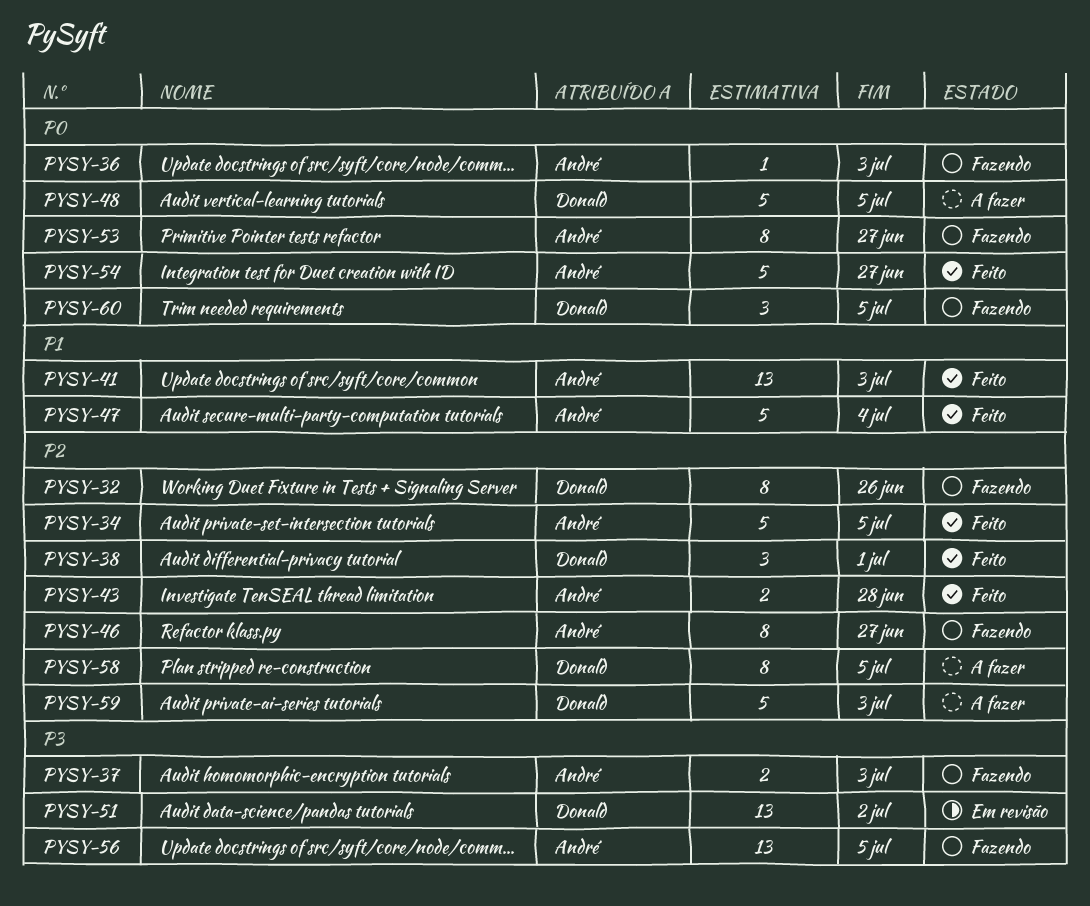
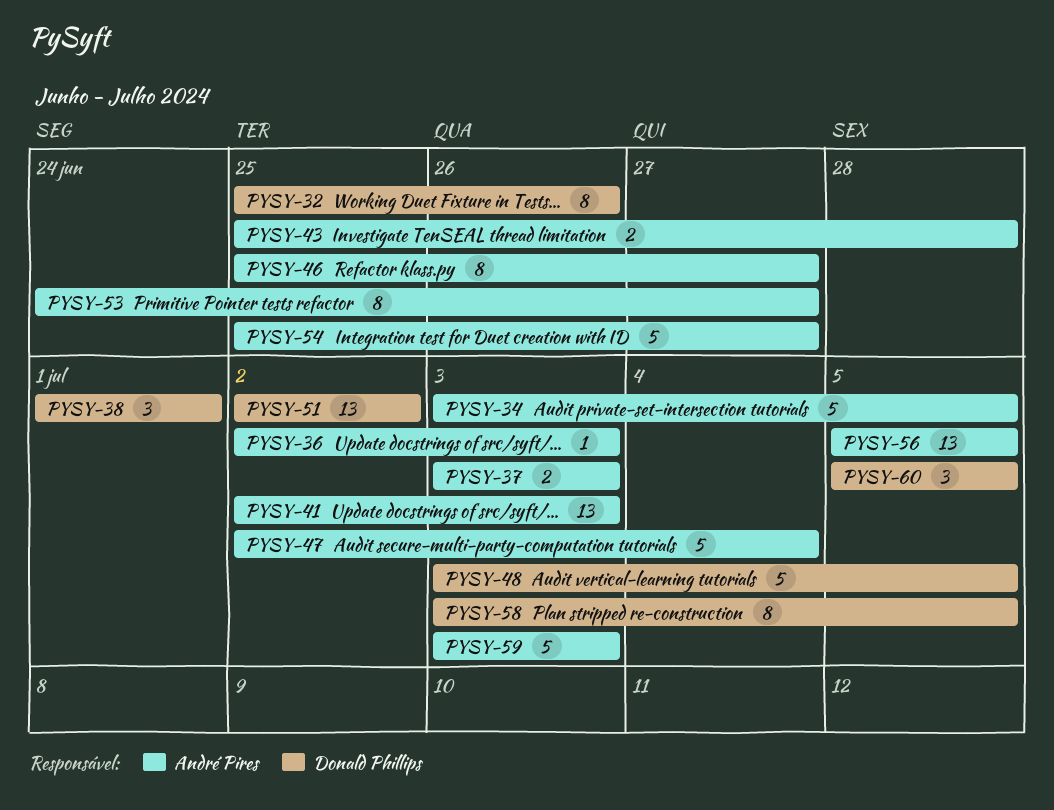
PYSY-59, owner: Donald Phillips -> André Pires

